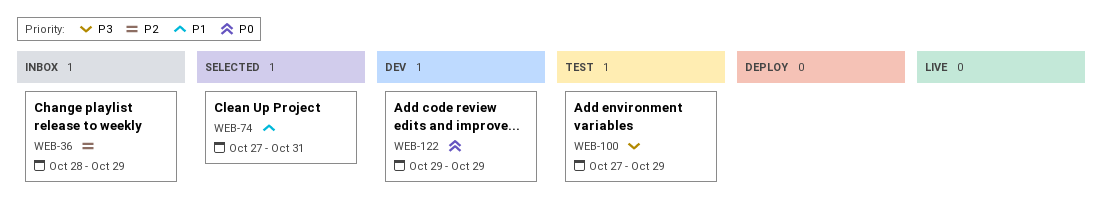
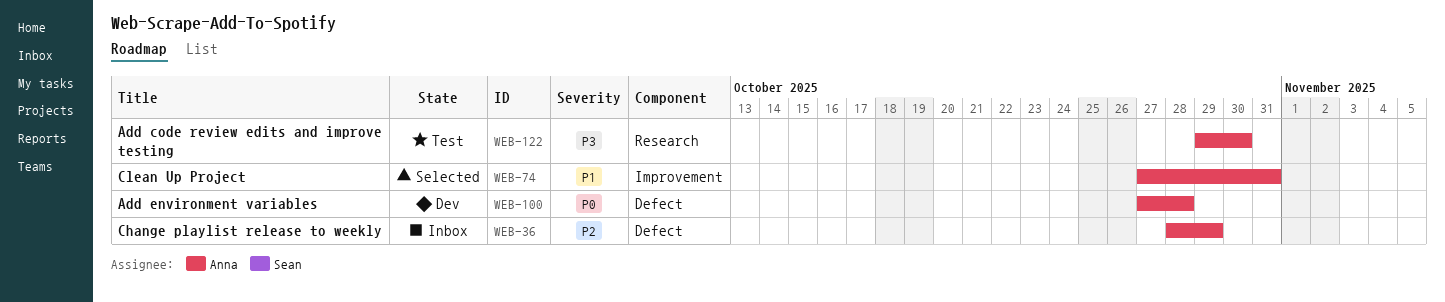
WEB-100, status: Test -> Dev
WEB-100, priority: P3 -> P0
WEB-100, due: Oct 29 -> Oct 28
WEB-122, status: Dev -> Test
WEB-122, priority: P0 -> P3
WEB-122, due: Oct 29 -> Oct 30

